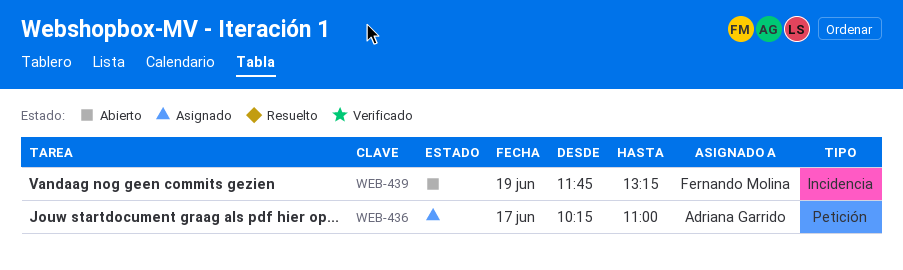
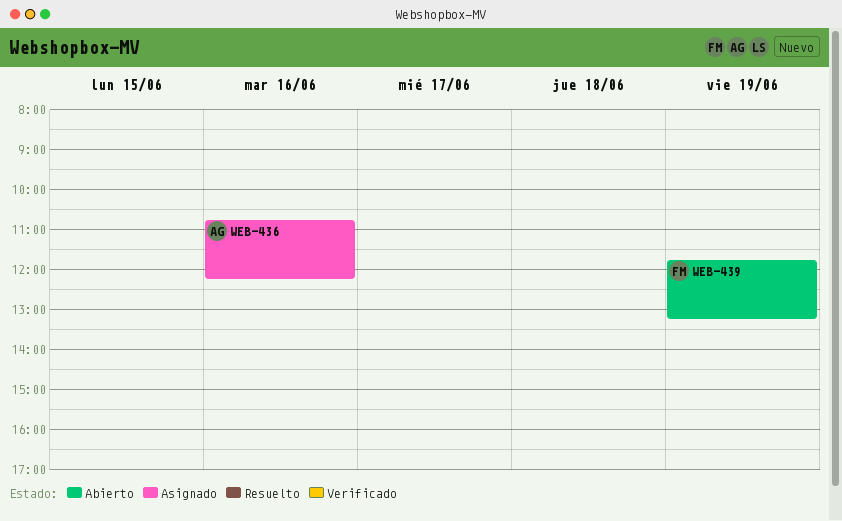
WEB-436, day: Jun 17 -> Jun 16
WEB-436, begins: 10:15 -> 10:45
WEB-436, ends: 11:00 -> 12:15

